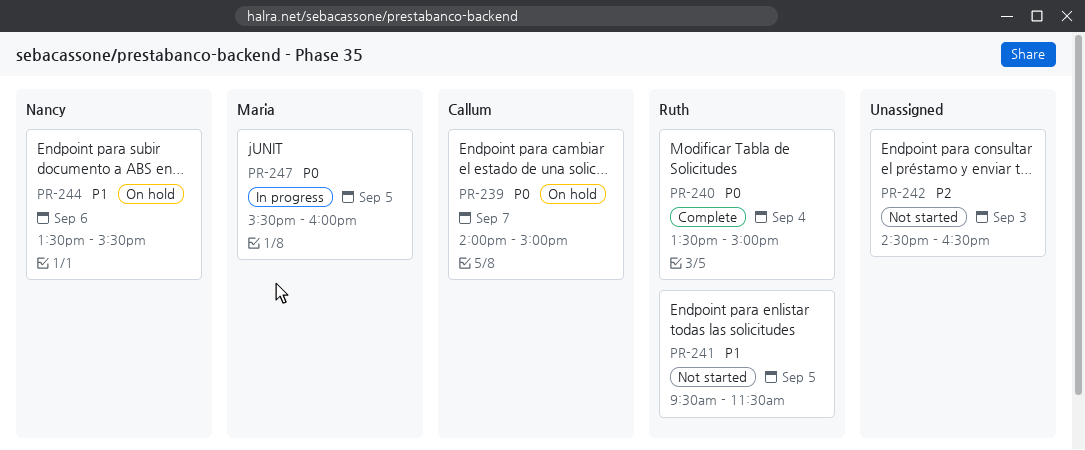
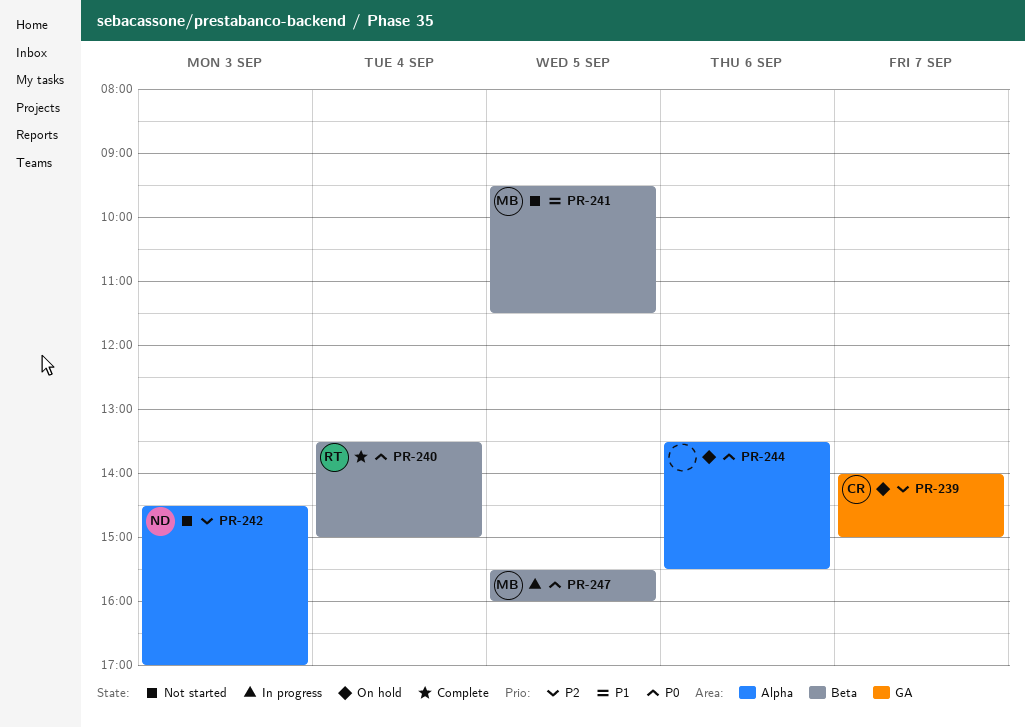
PR-239, priority: P0 -> P2
PR-241, owner: Ruth -> Maria
PR-242, owner: none -> Nancy
PR-242, ends: 16:30 -> 17:00
PR-244, owner: Nancy -> none
PR-244, priority: P1 -> P0

